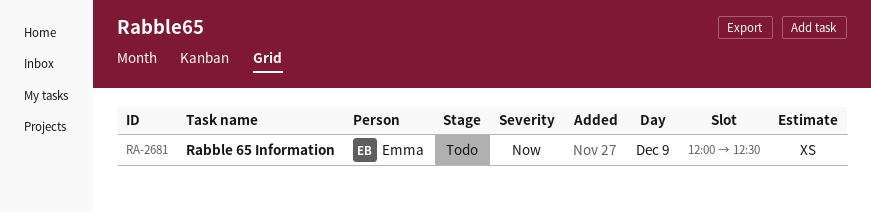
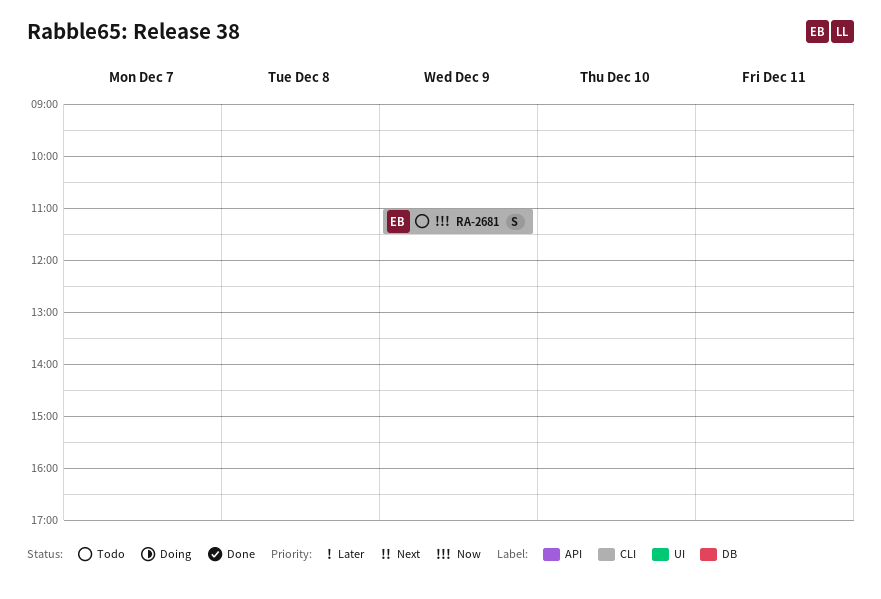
RA-2681, estimate: XS -> S
RA-2681, begins: 12:00 -> 11:00
RA-2681, ends: 12:30 -> 11:30

